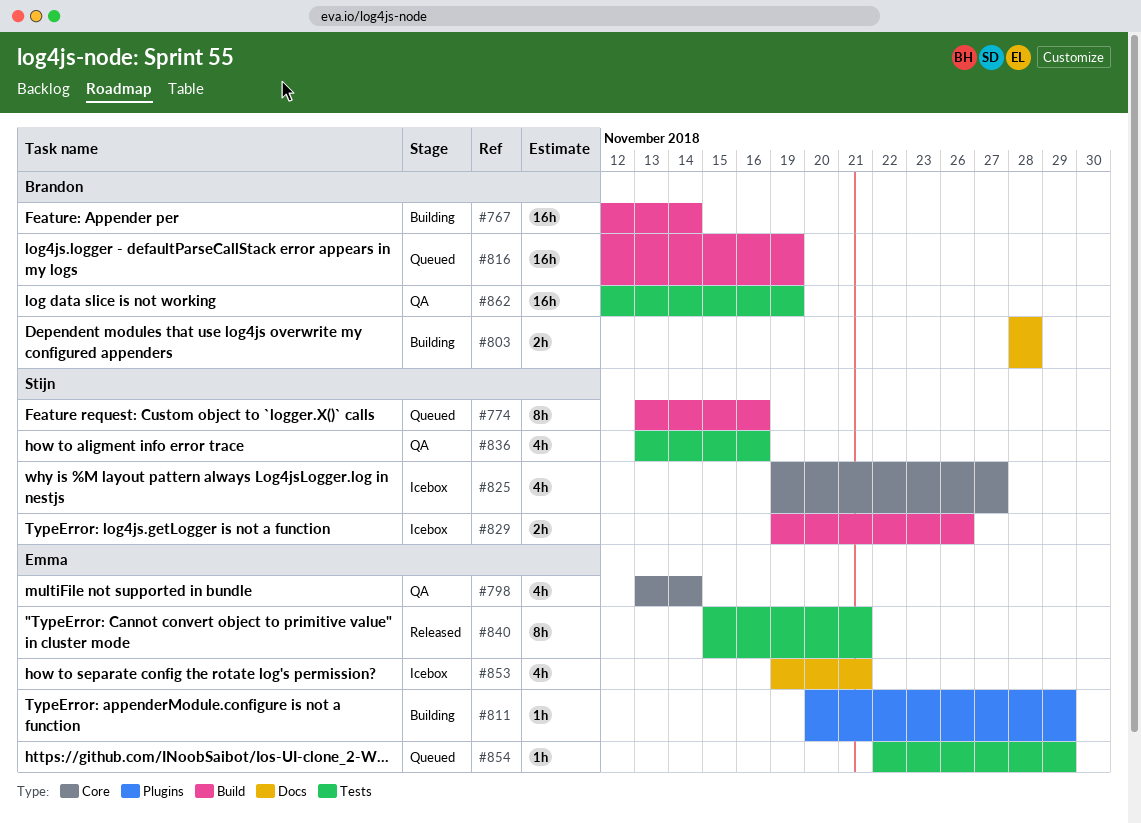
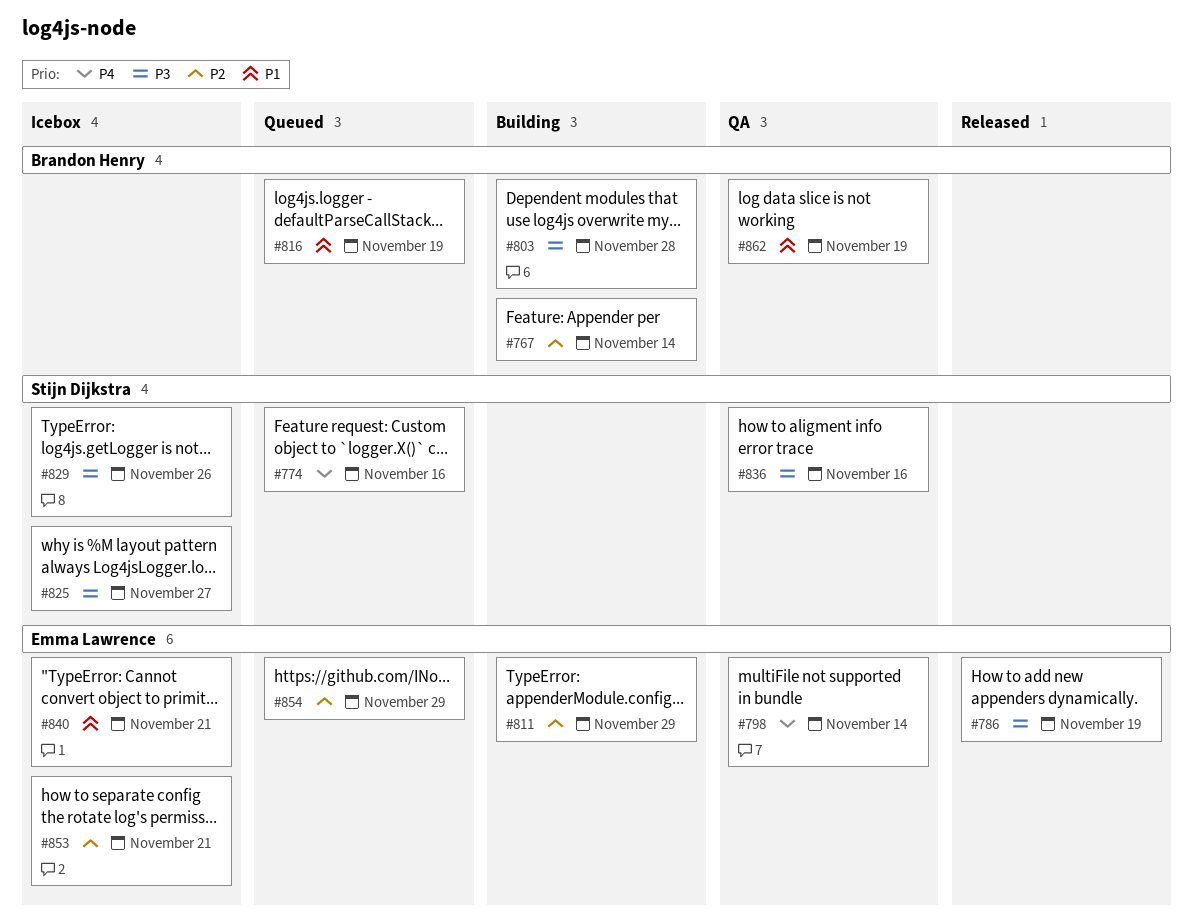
#786: none -> present
#840, status: Released -> Icebox

